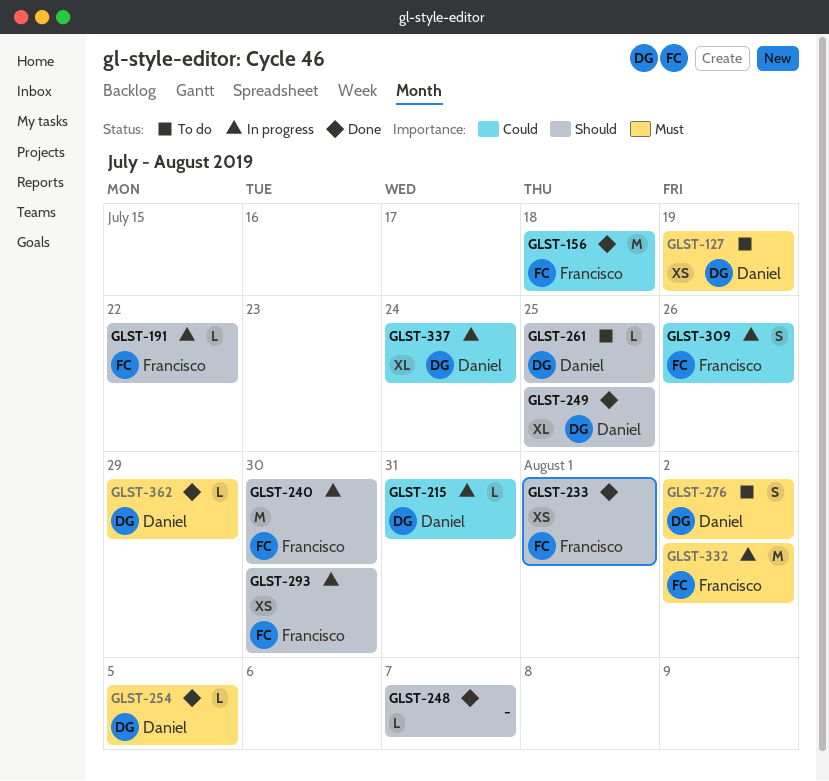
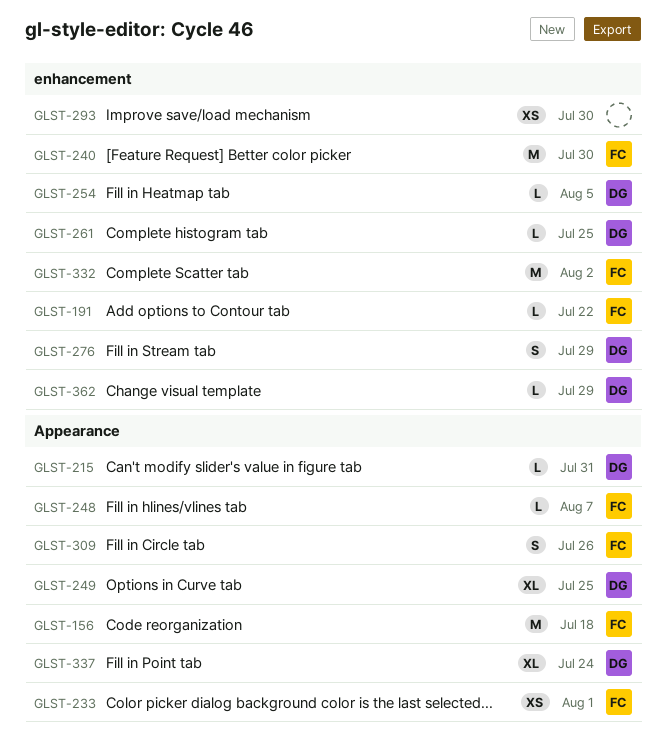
GLST-127: present -> none
GLST-248, owner: none -> Francisco
GLST-276, due: Aug 2 -> Jul 29
GLST-293, owner: Francisco -> none

